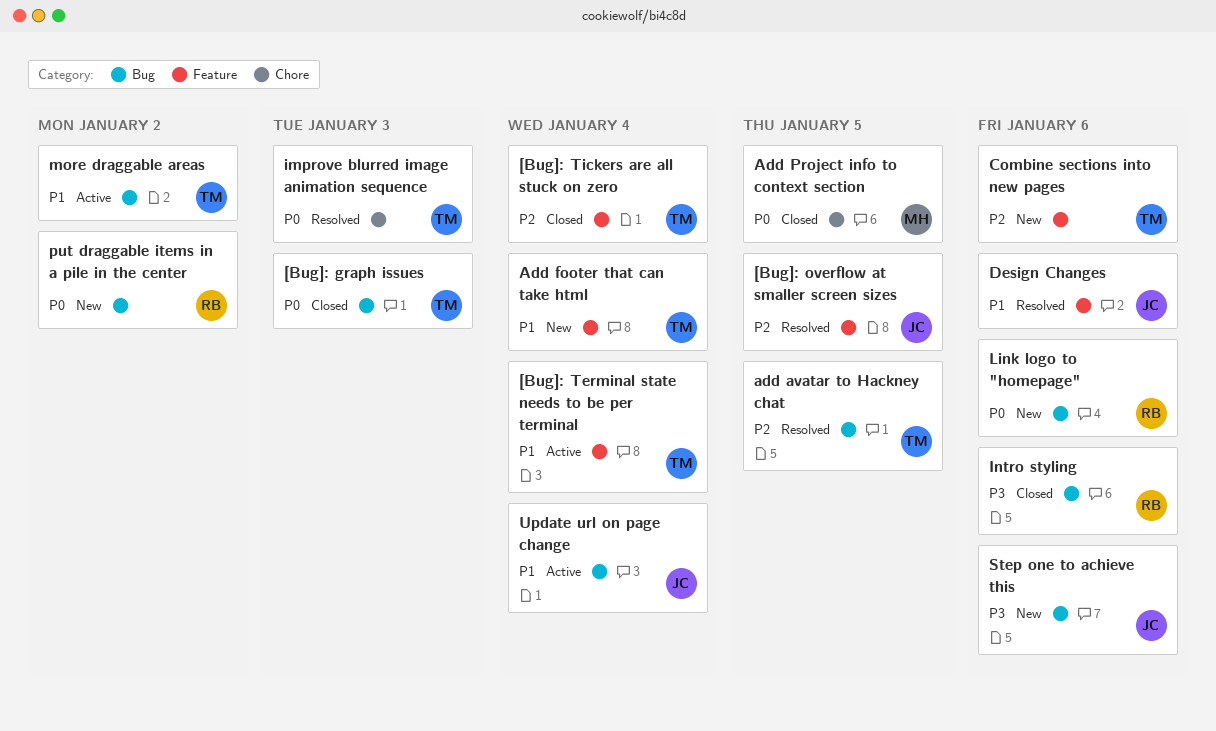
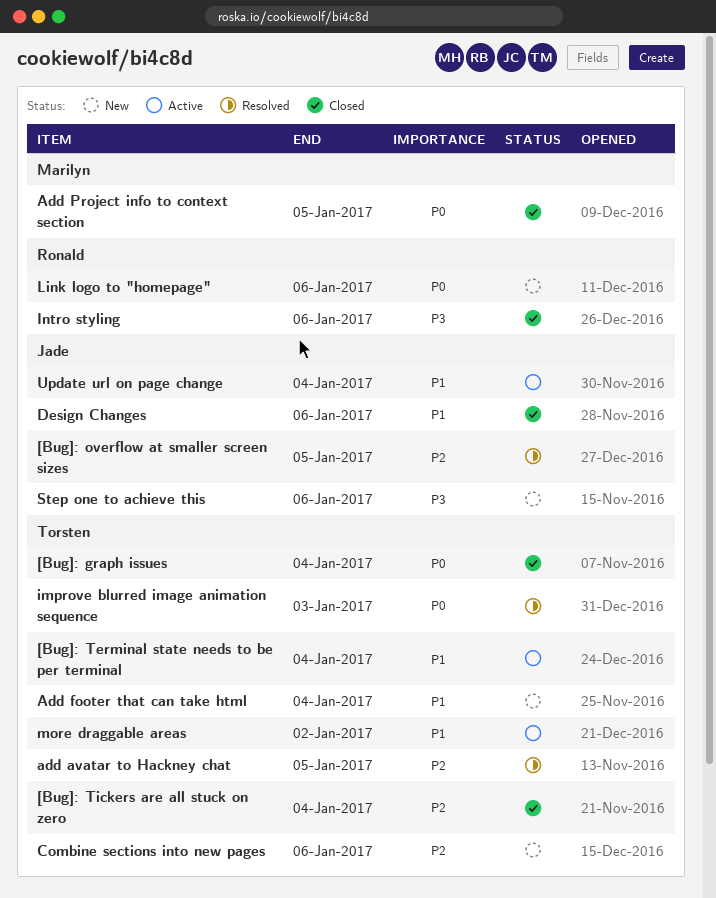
[Bug]: graph issues, due: Jan 3 -> Jan 4
Design Changes, status: Resolved -> Closed
put draggable items in a pile in the center: present -> none

